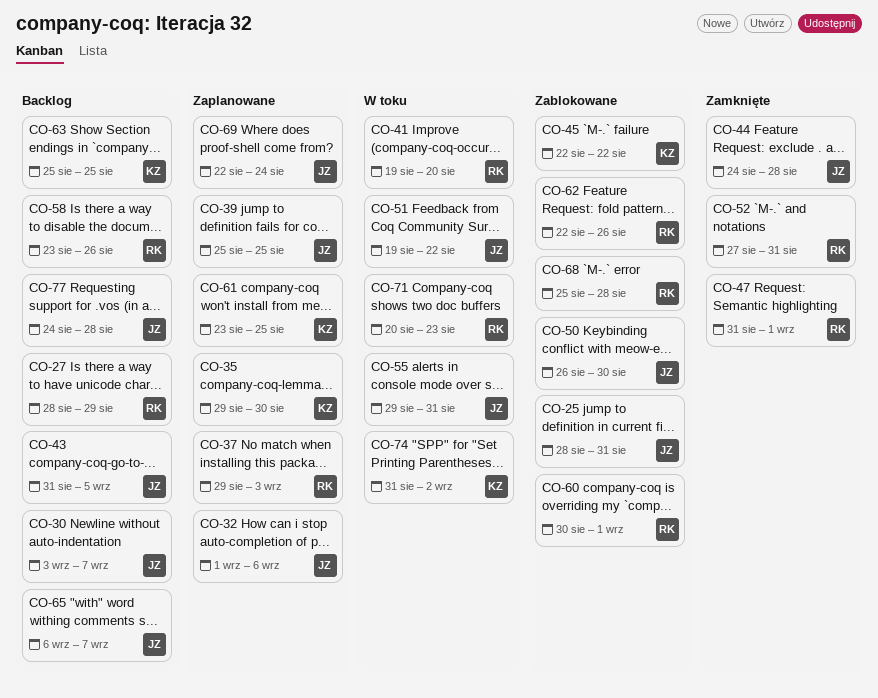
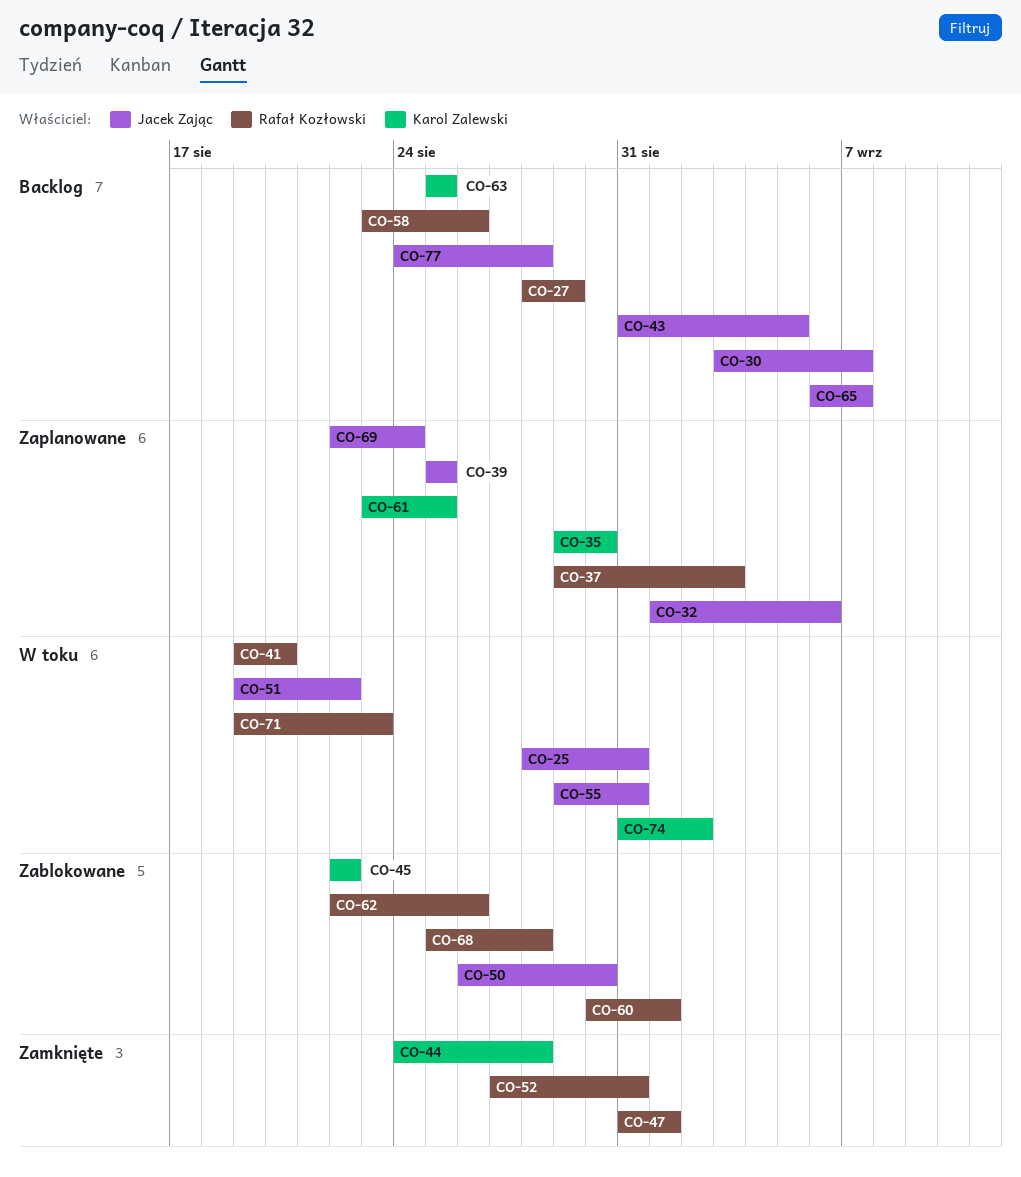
CO-25, status: Zablokowane -> W toku
CO-44, owner: Jacek Zając -> Karol Zalewski
CO-71, start: Aug 20 -> Aug 19

